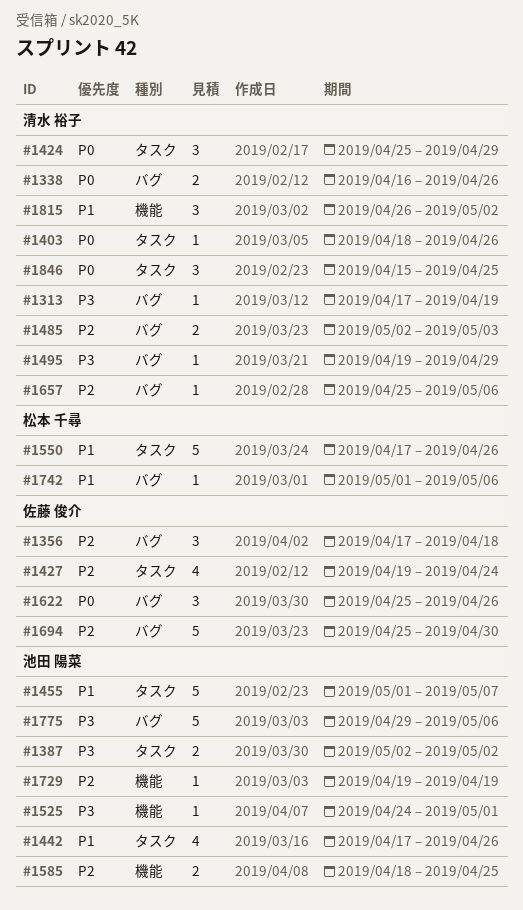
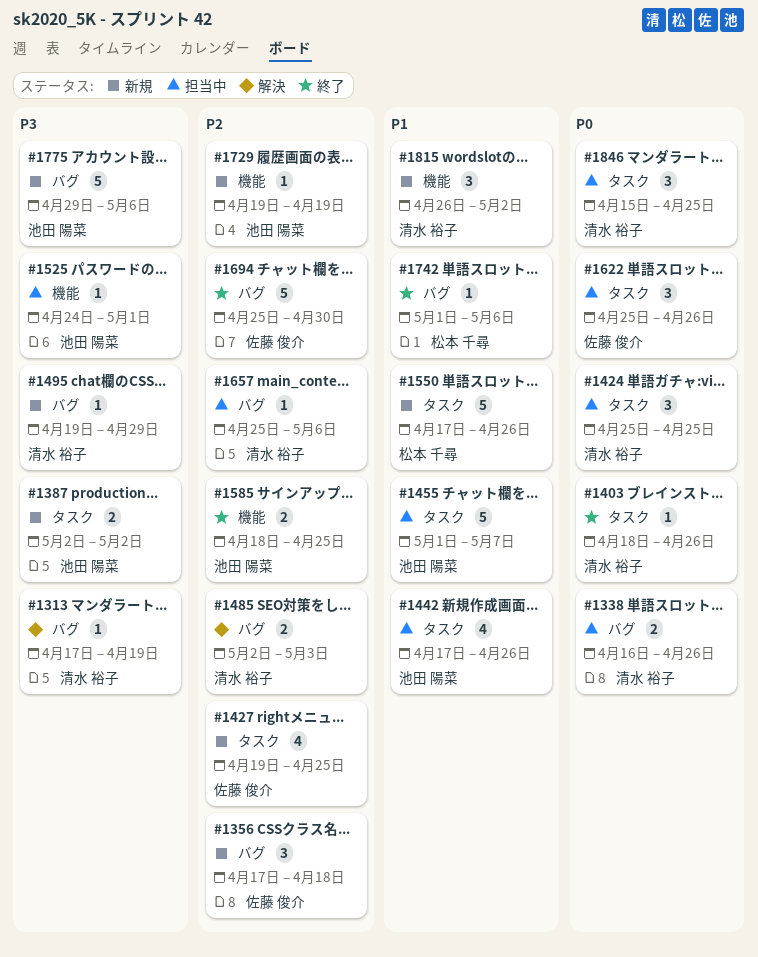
#1424, due: Apr 29 -> Apr 25
#1427, due: Apr 24 -> Apr 25
#1622, label: バグ -> タスク

